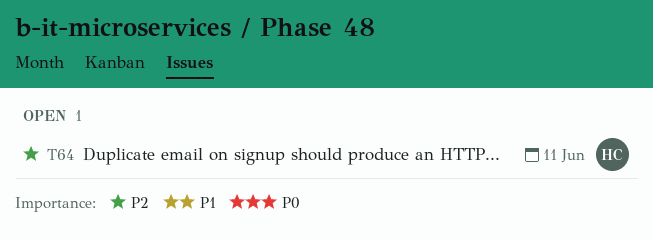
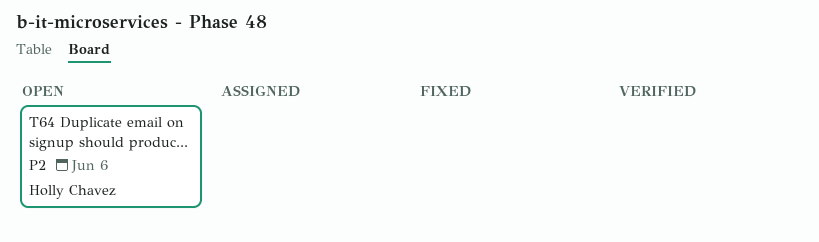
T64, due: Jun 11 -> Jun 6

